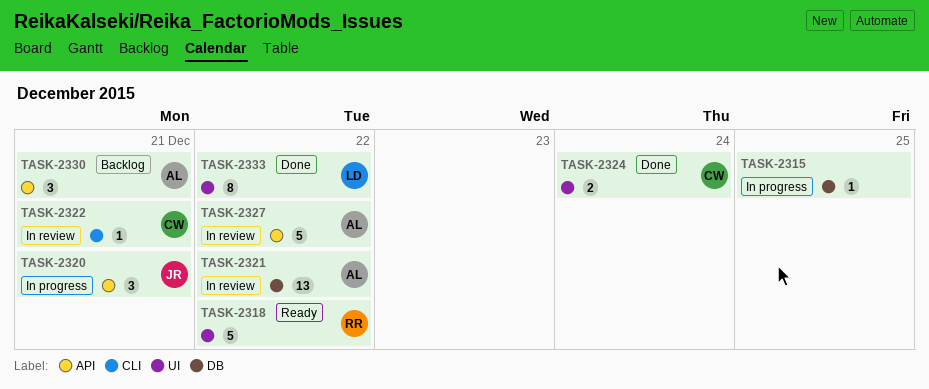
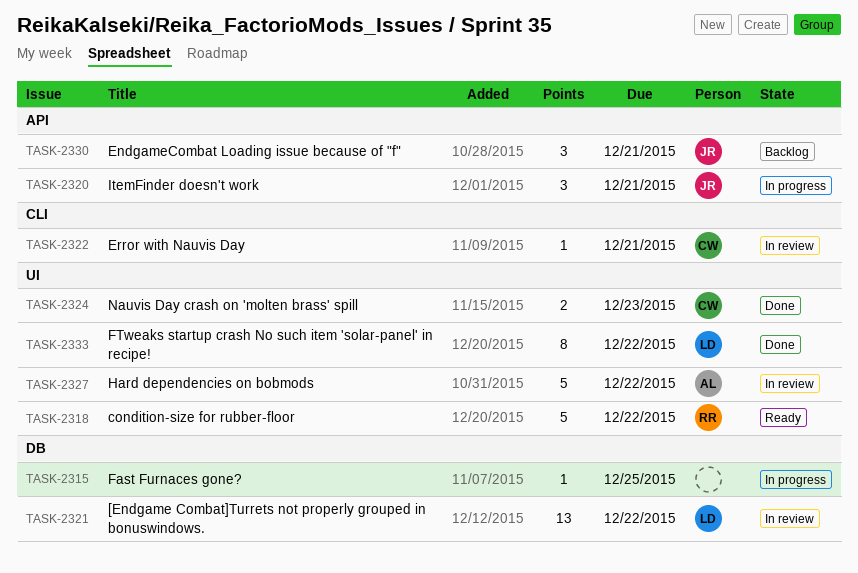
TASK-2321, owner: AL -> LD
TASK-2324, due: Dec 24 -> Dec 23
TASK-2327, label: API -> UI
TASK-2330, owner: AL -> JR

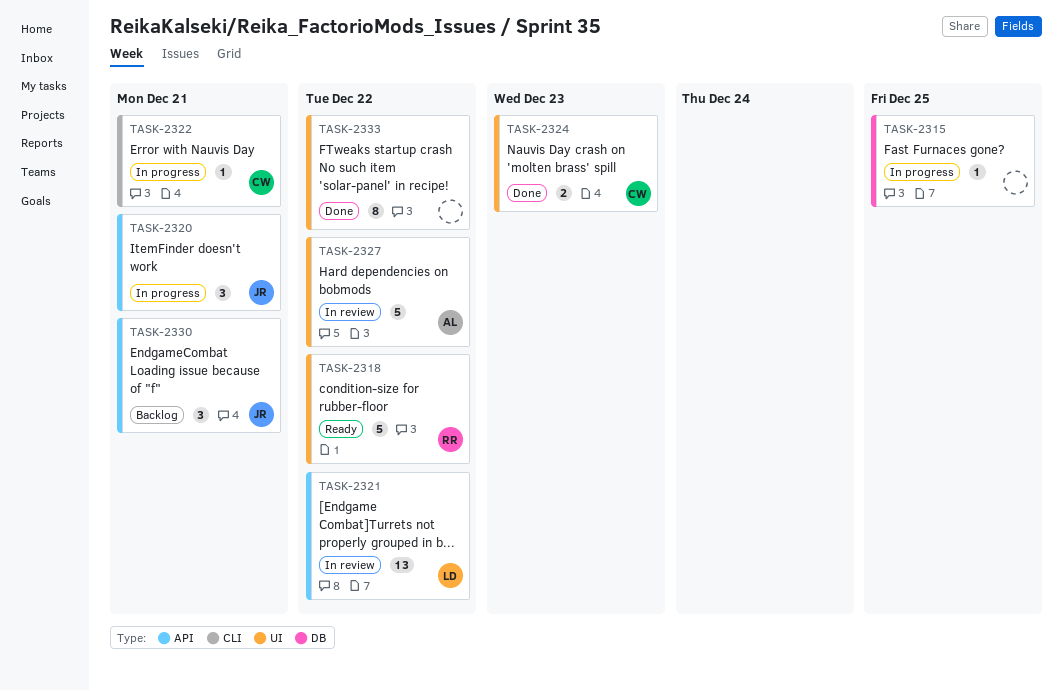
TASK-2321, label: DB -> API
TASK-2322, status: In review -> In progress
TASK-2333, owner: LD -> none

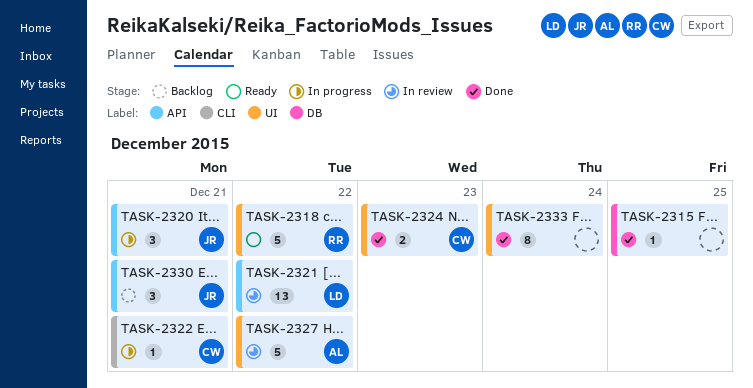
TASK-2315, status: In progress -> Done
TASK-2333, due: Dec 22 -> Dec 24

